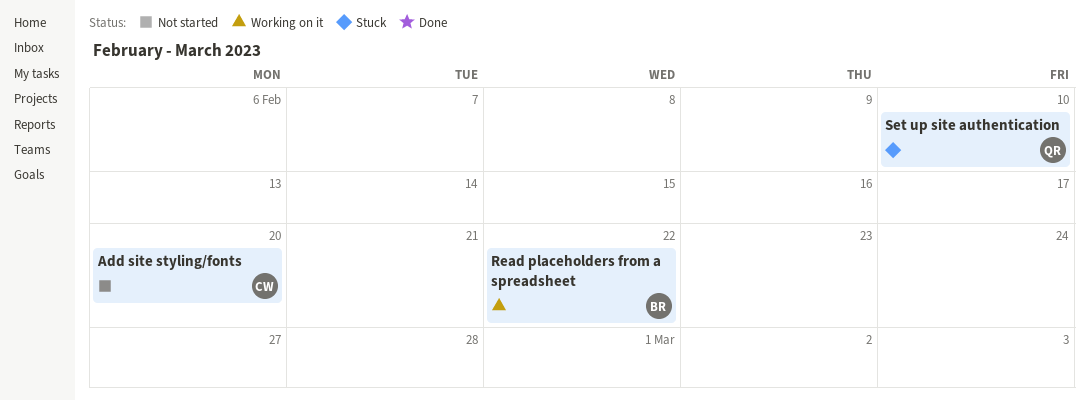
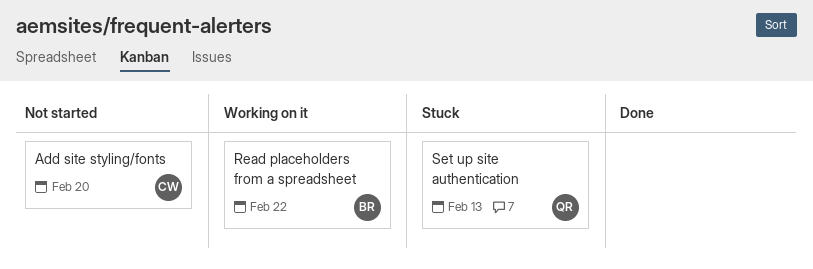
Set up site authentication, due: Feb 10 -> Feb 13

